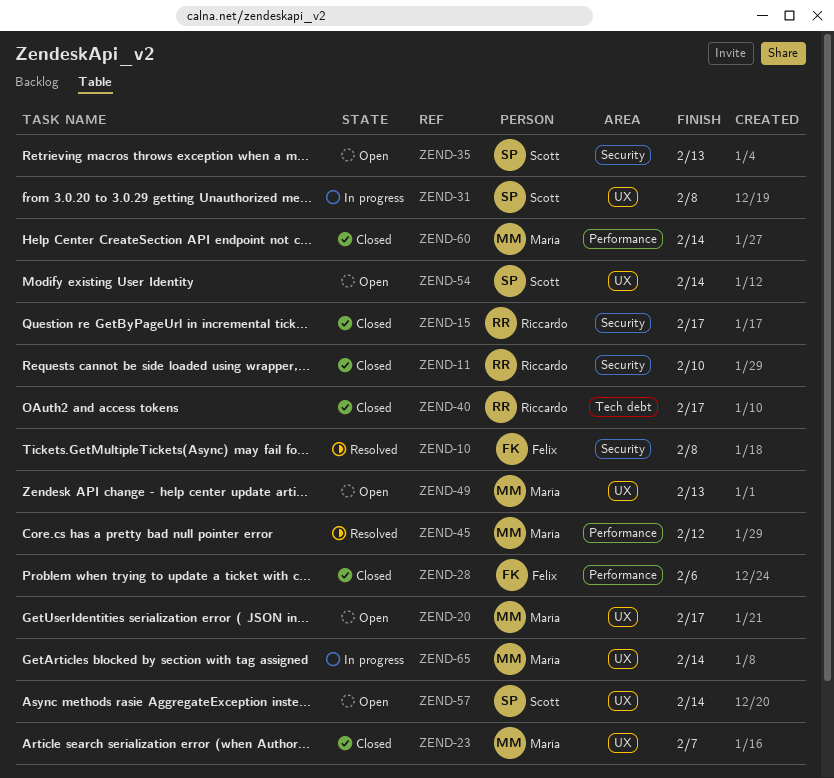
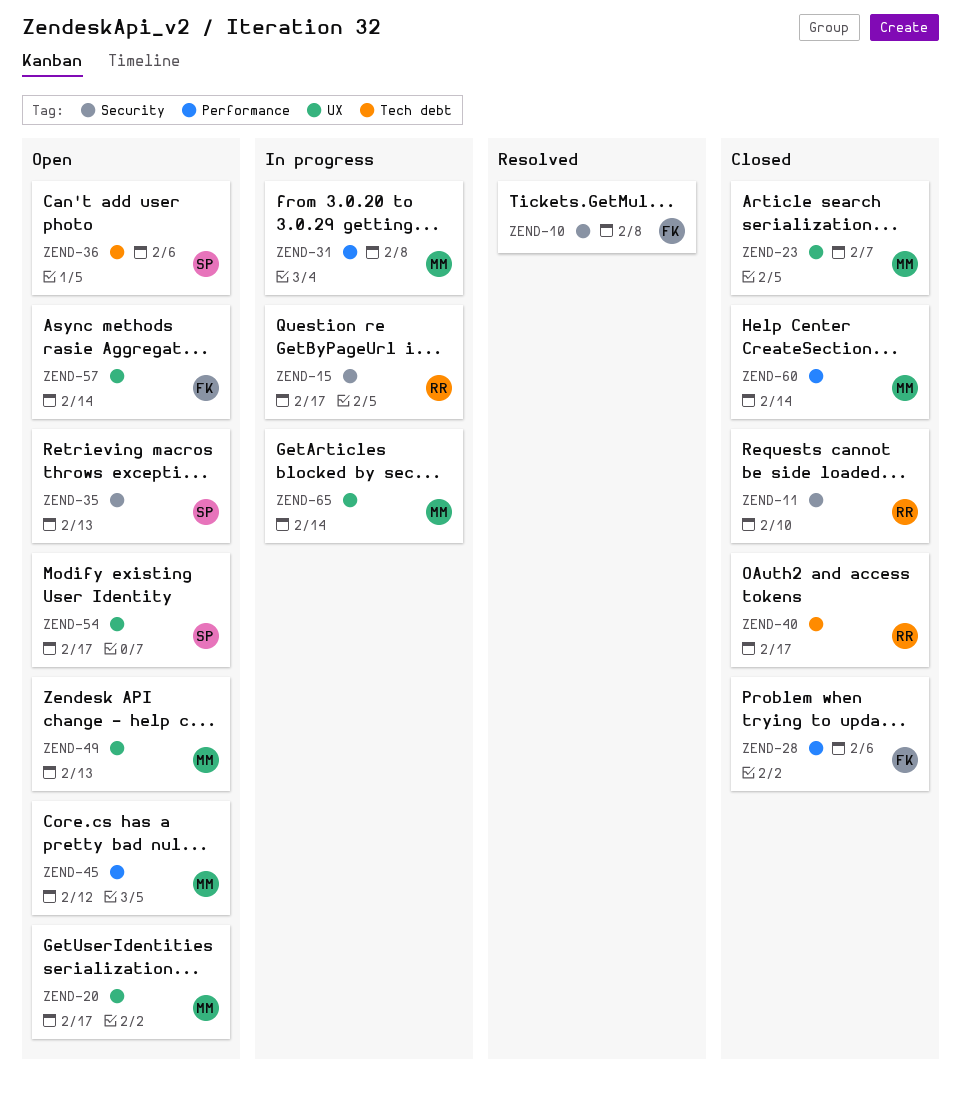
ZEND-15, status: Closed -> In progress
ZEND-31, owner: Scott -> María
ZEND-31, label: UX -> Performance
ZEND-36: none -> present
ZEND-45, status: Resolved -> Open
ZEND-54, due: Feb 14 -> Feb 17
ZEND-57, owner: Scott -> Felix

